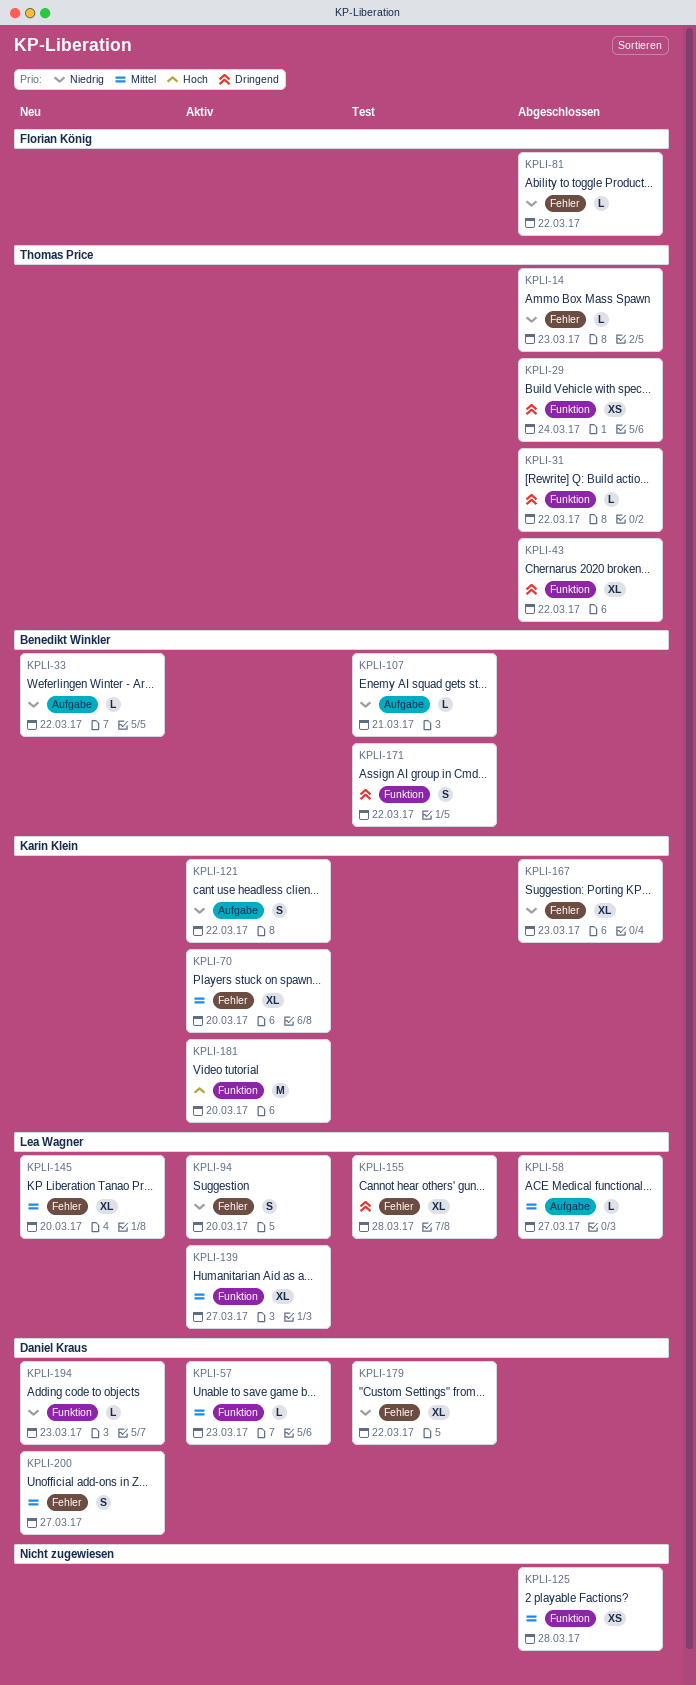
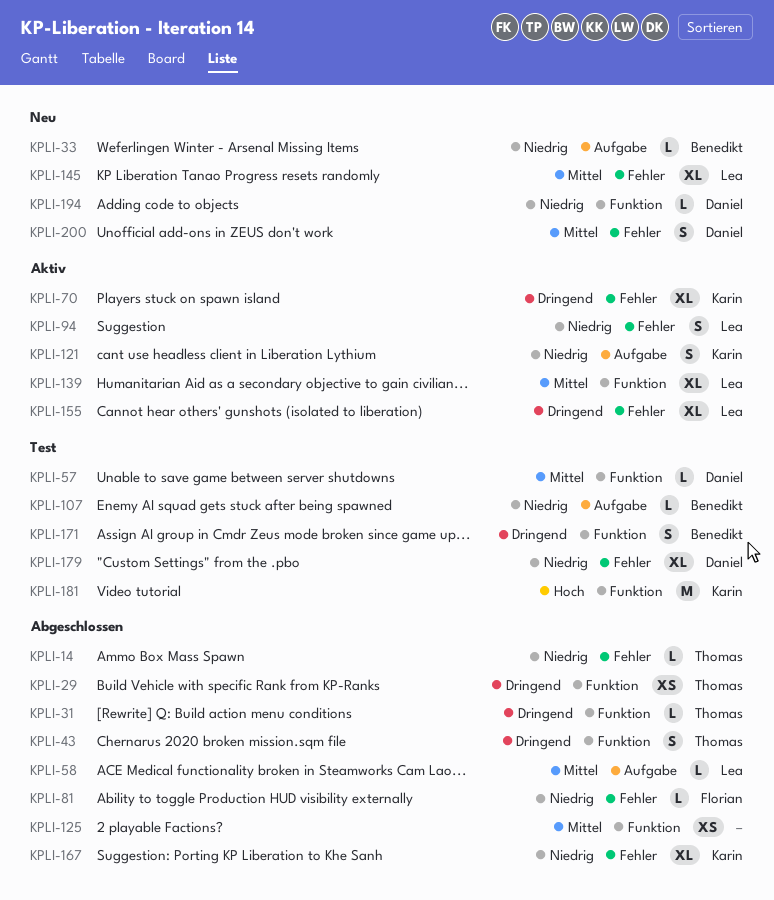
KPLI-43, estimate: XL -> S
KPLI-57, status: Aktiv -> Test
KPLI-70, priority: Mittel -> Dringend
KPLI-155, status: Test -> Aktiv
KPLI-181, status: Aktiv -> Test

